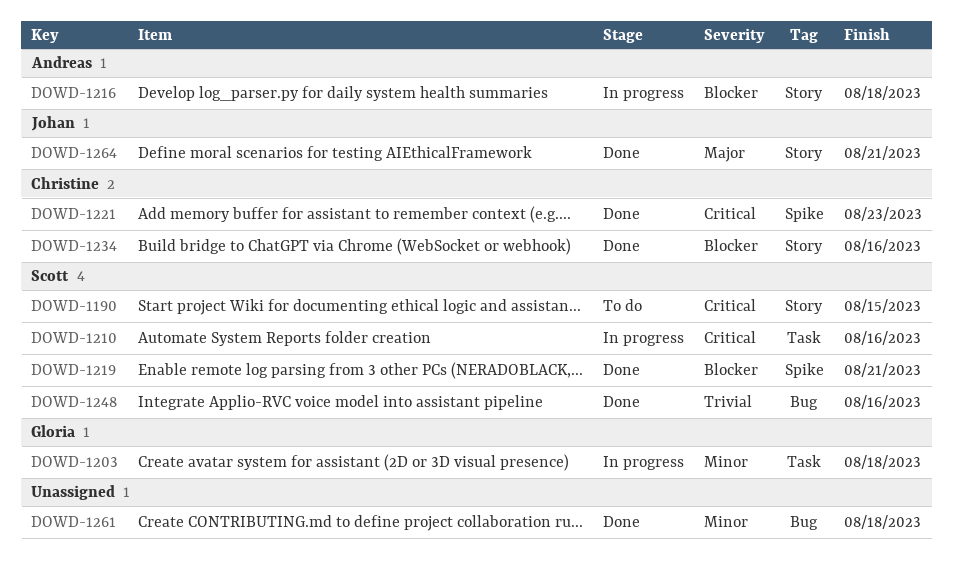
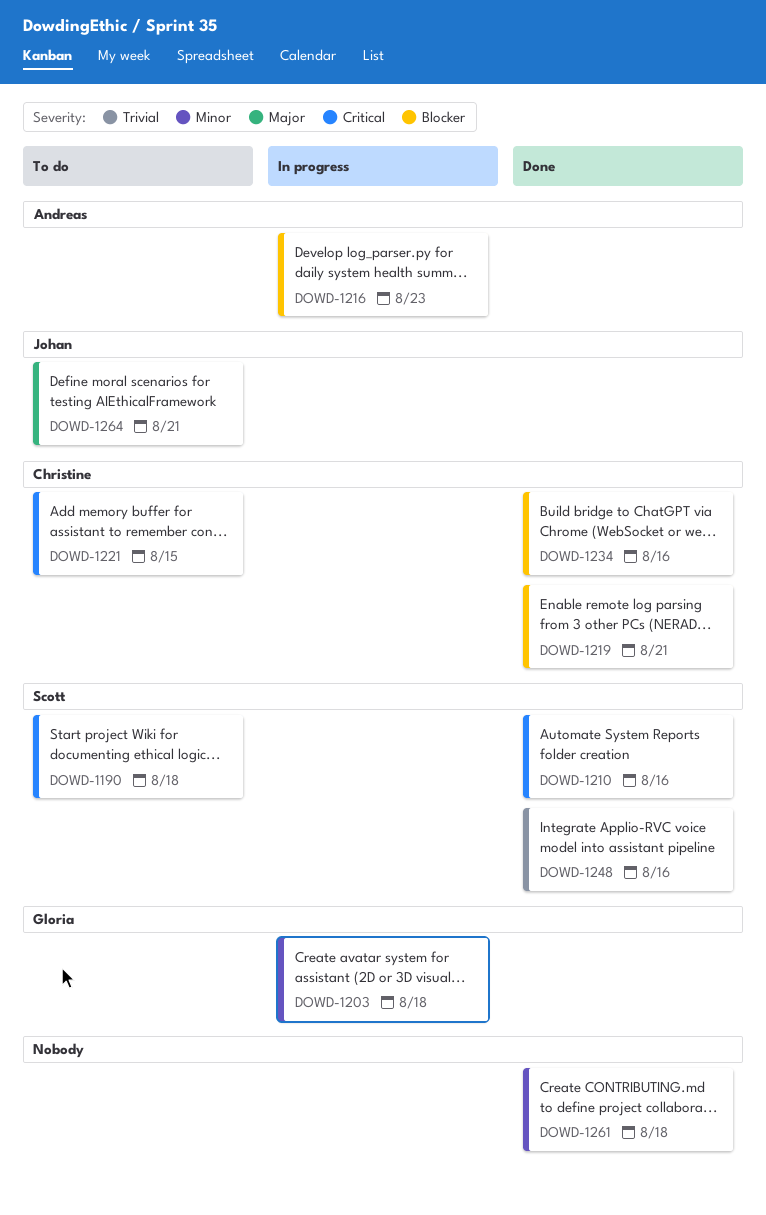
DOWD-1190, due: Aug 15 -> Aug 18
DOWD-1210, status: In progress -> Done
DOWD-1216, due: Aug 18 -> Aug 23
DOWD-1219, owner: Scott -> Christine
DOWD-1221, status: Done -> To do
DOWD-1221, due: Aug 23 -> Aug 15
DOWD-1264, status: Done -> To do

